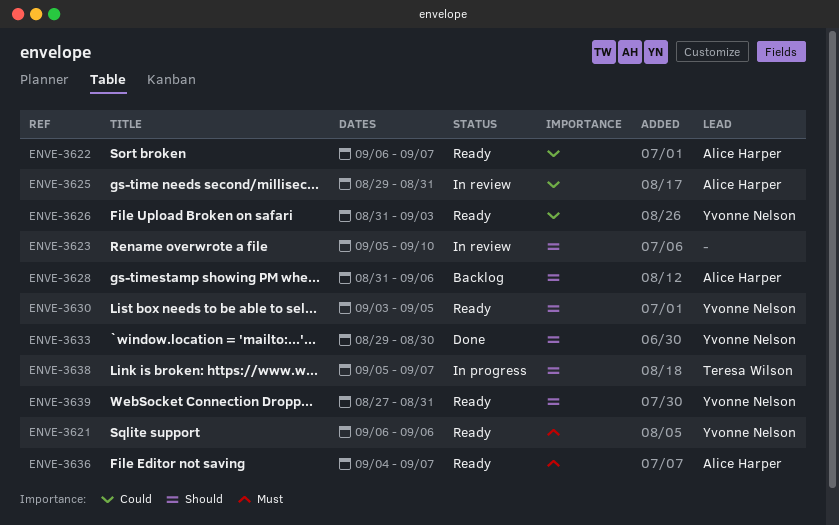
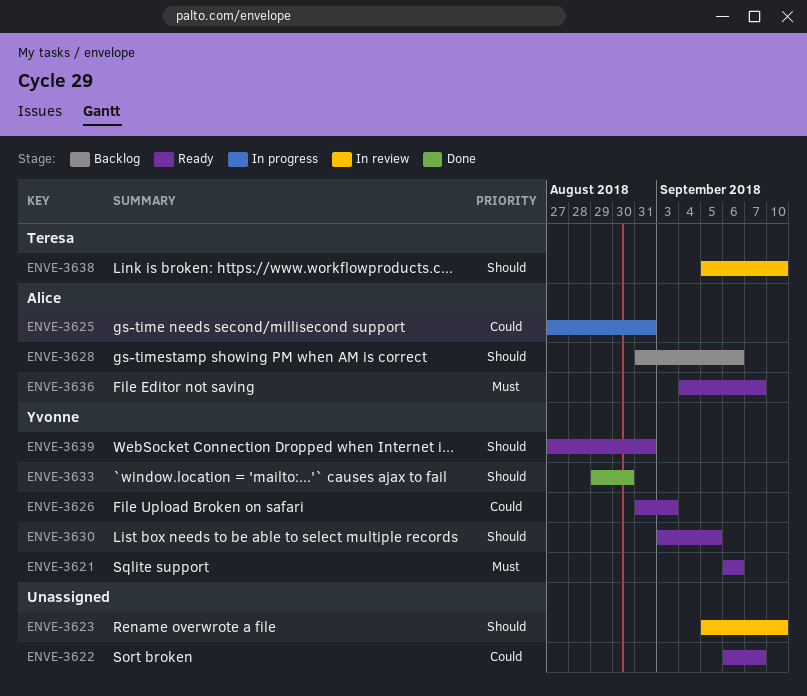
ENVE-3622, owner: Alice Harper -> none
ENVE-3625, status: In review -> In progress
ENVE-3625, start: Aug 29 -> Aug 27
ENVE-3638, status: In progress -> In review
ENVE-3638, due: Sep 7 -> Sep 10

